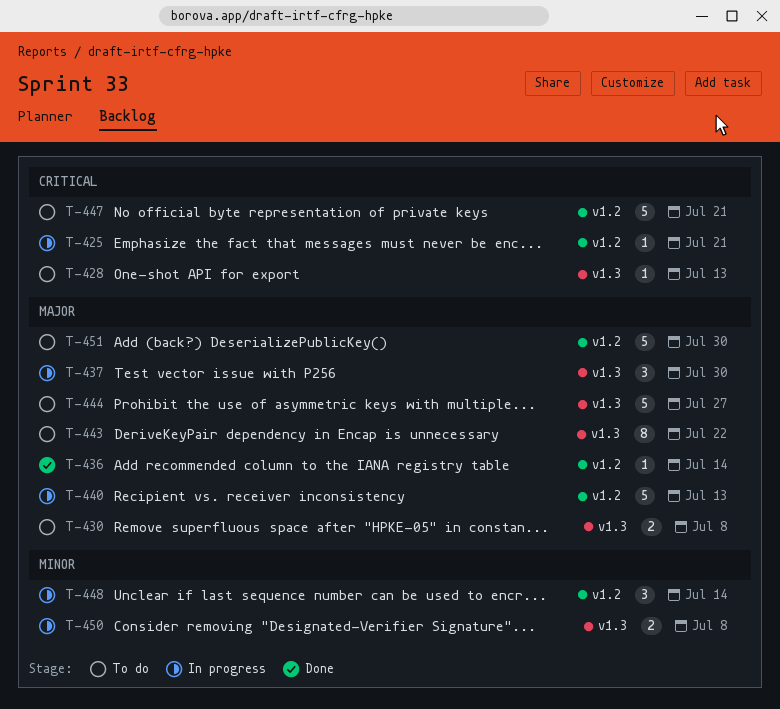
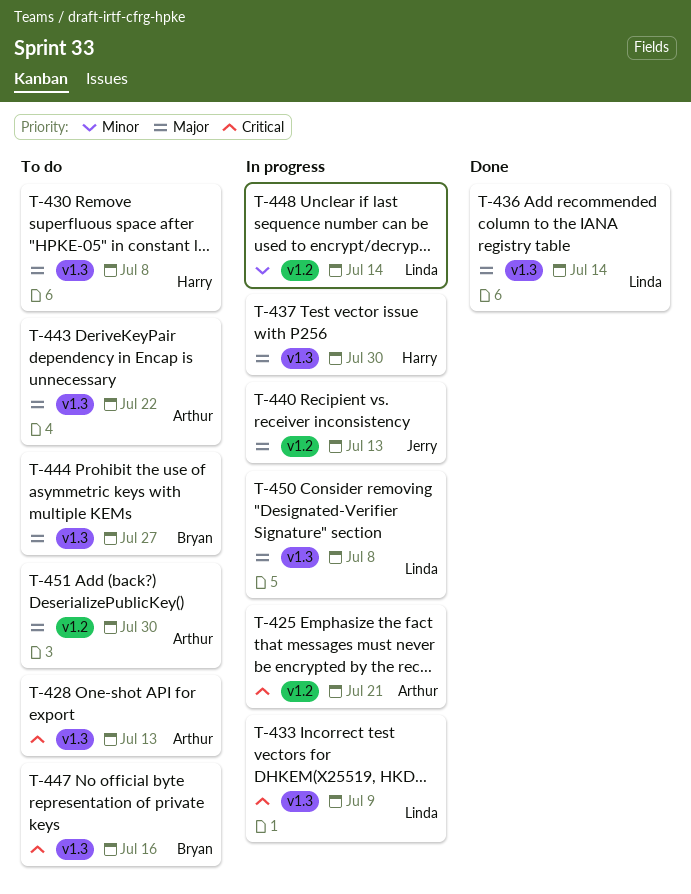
T-433: none -> present
T-436, label: v1.2 -> v1.3
T-447, label: v1.2 -> v1.3
T-447, due: Jul 21 -> Jul 16
T-450, priority: Minor -> Major

